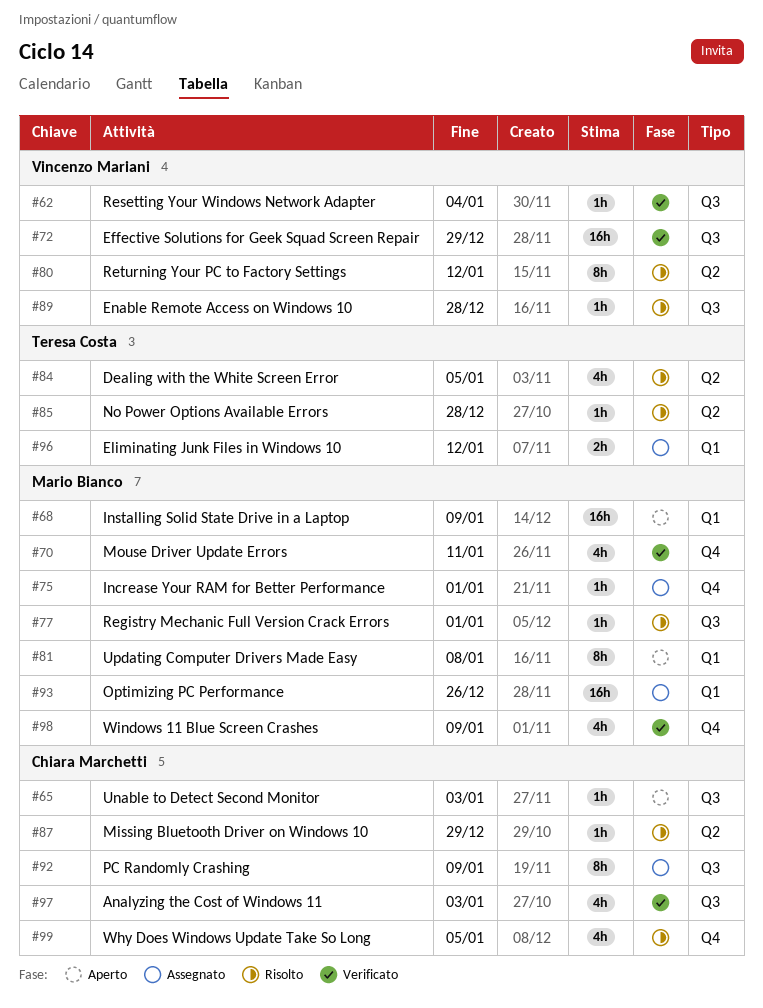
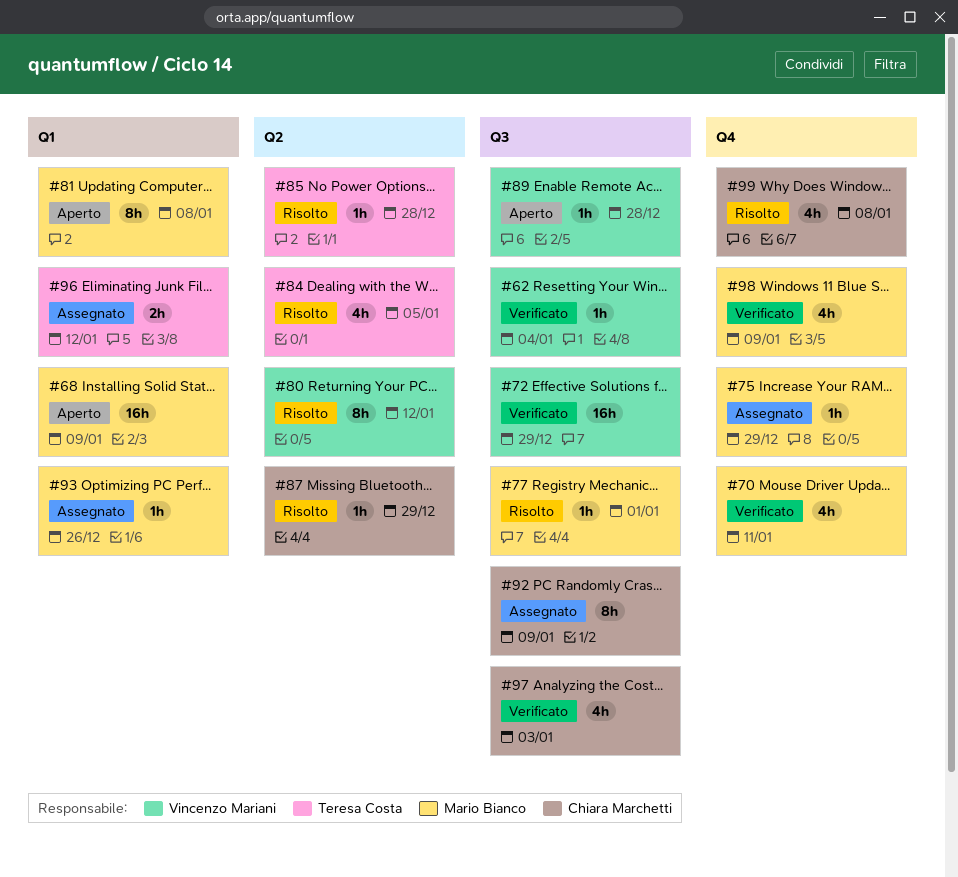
#65: present -> none
#75, due: Jan 1 -> Dec 29
#89, status: Risolto -> Aperto
#93, estimate: 16h -> 1h
#99, due: Jan 5 -> Jan 8

